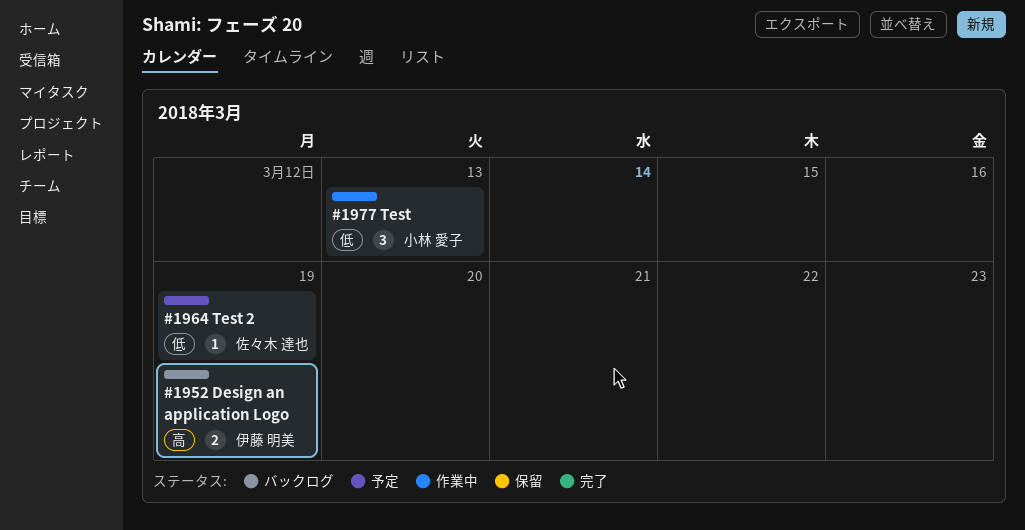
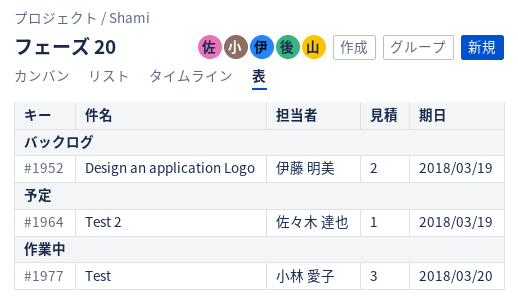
#1977, due: Mar 13 -> Mar 20

